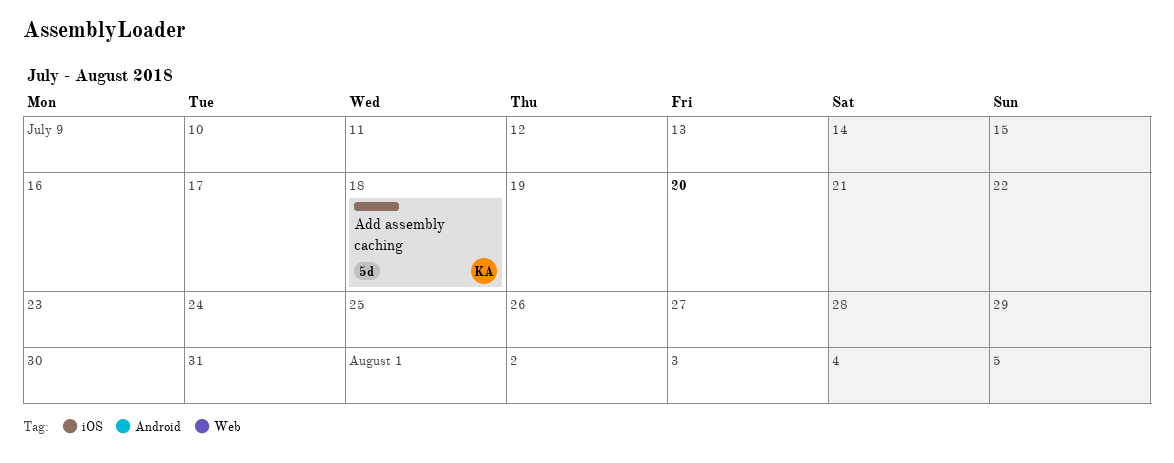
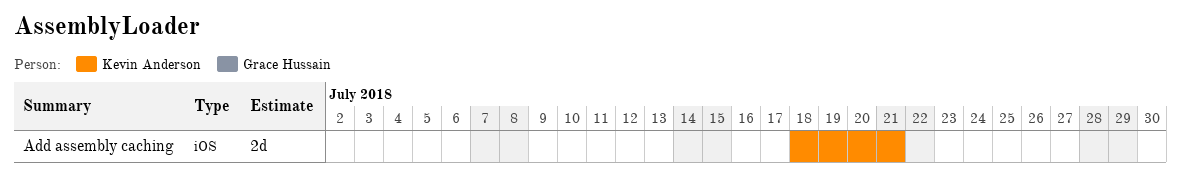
Add assembly caching, estimate: 5d -> 2d
Add assembly caching, due: Jul 18 -> Jul 21

